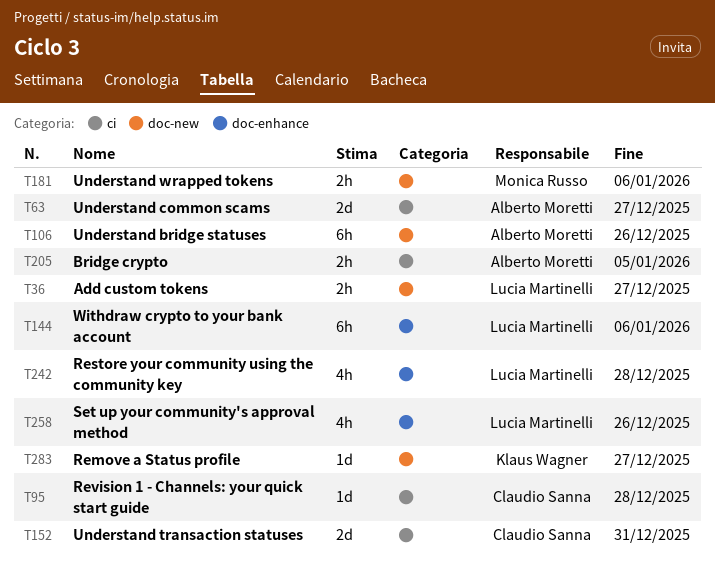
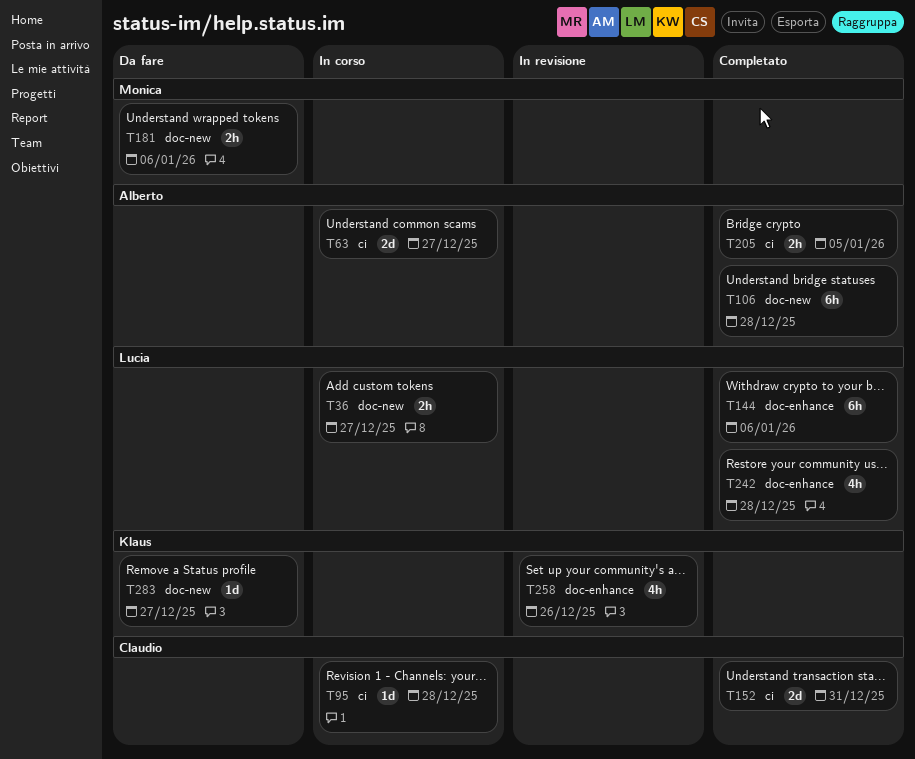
T106, due: Dec 26 -> Dec 28
T258, owner: Lucia Martinelli -> Klaus Wagner

